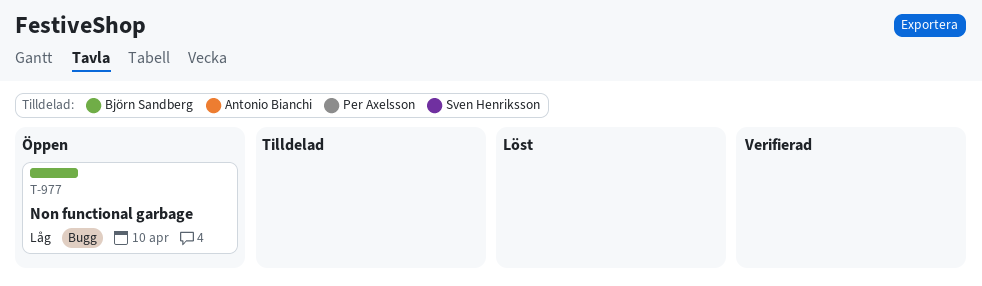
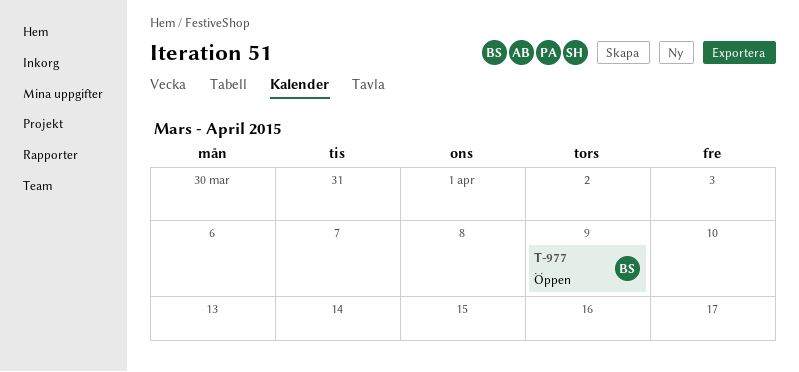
T-977, due: Apr 10 -> Apr 9

